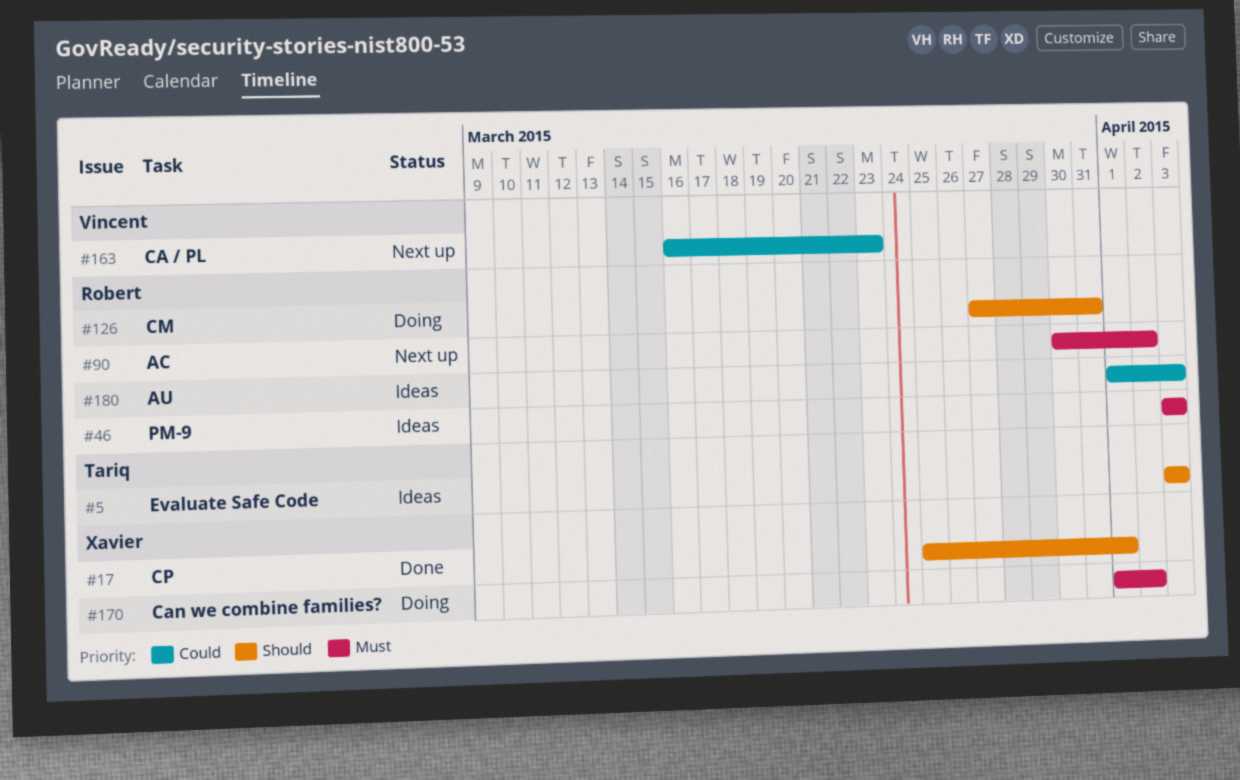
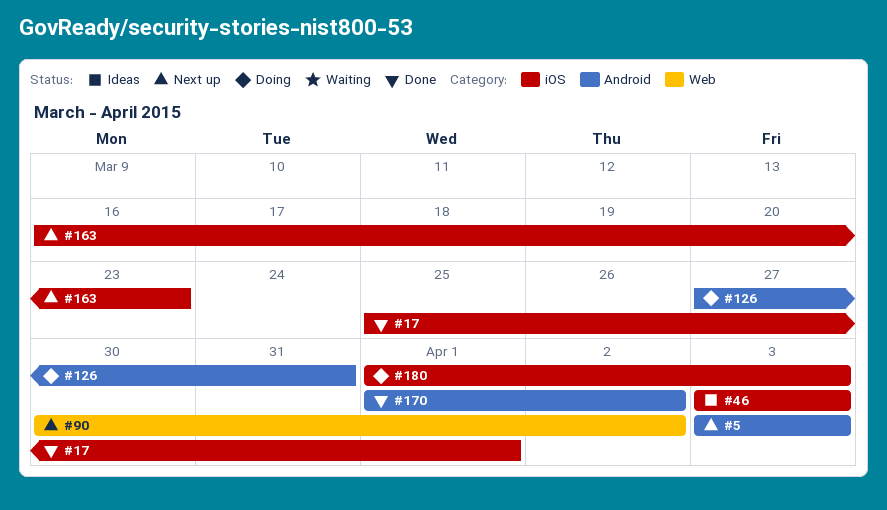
#5, status: Ideas -> Next up
#170, status: Doing -> Done
#180, status: Ideas -> Doing

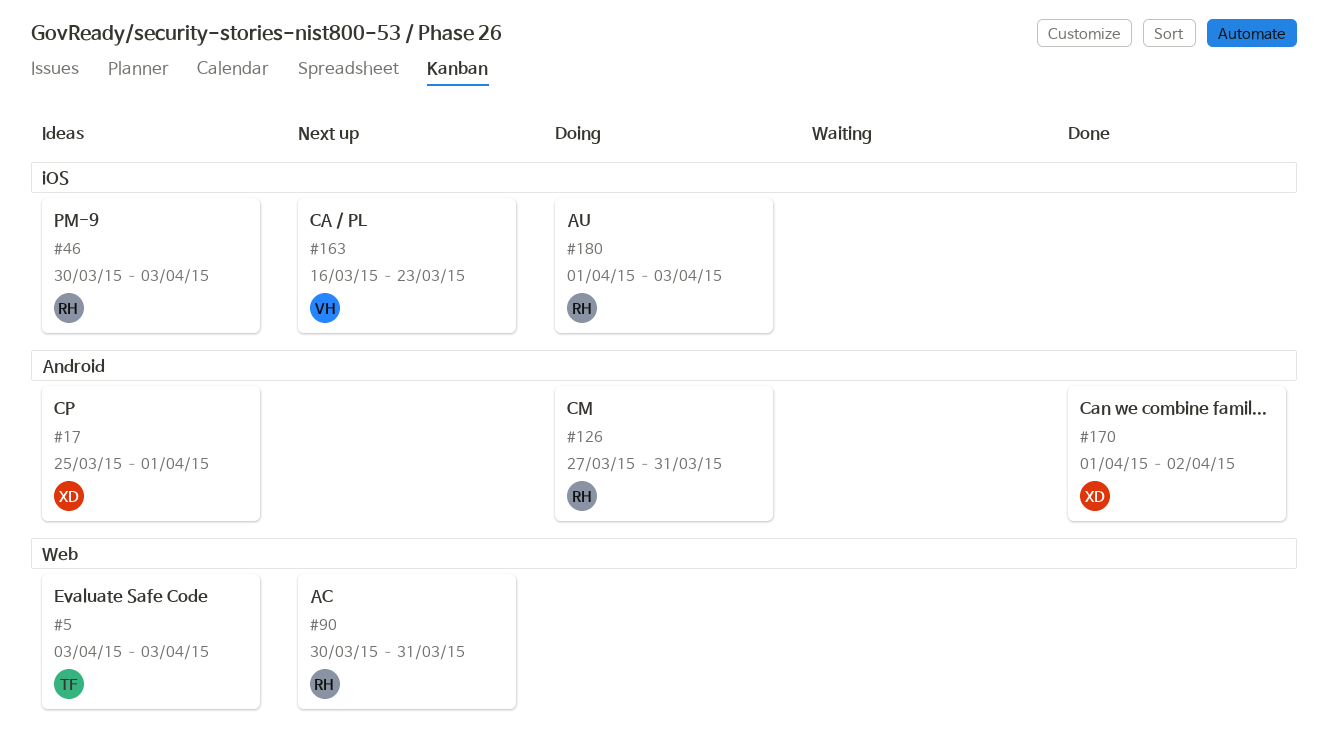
#5, status: Next up -> Ideas
#5, label: Android -> Web
#17, status: Done -> Ideas
#17, label: iOS -> Android
#46, start: Apr 3 -> Mar 30
#90, due: Apr 2 -> Mar 31

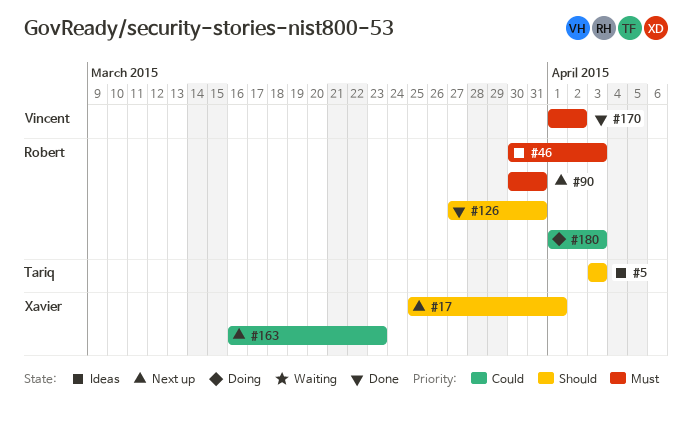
#17, status: Ideas -> Next up
#126, status: Doing -> Done
#163, owner: Vincent -> Xavier
#170, owner: Xavier -> Vincent

